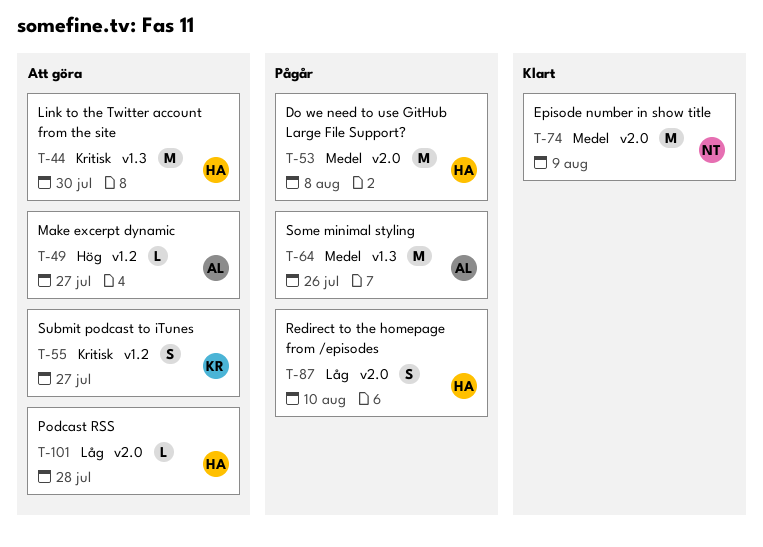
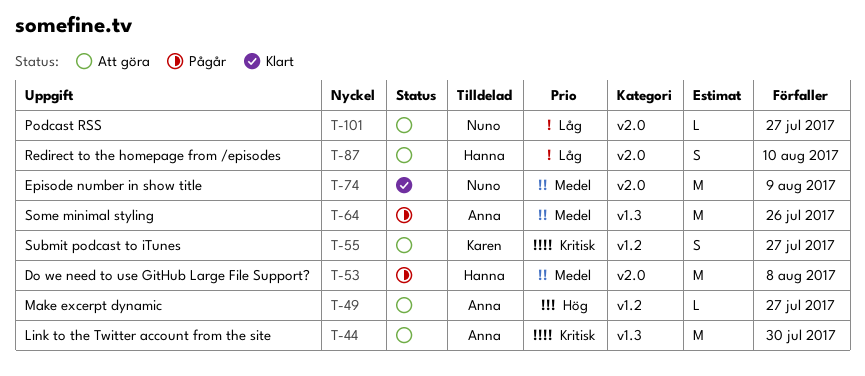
T-44, owner: Hanna -> Anna
T-87, status: Pågår -> Att göra
T-101, owner: Hanna -> Nuno
T-101, due: Jul 28 -> Jul 27

